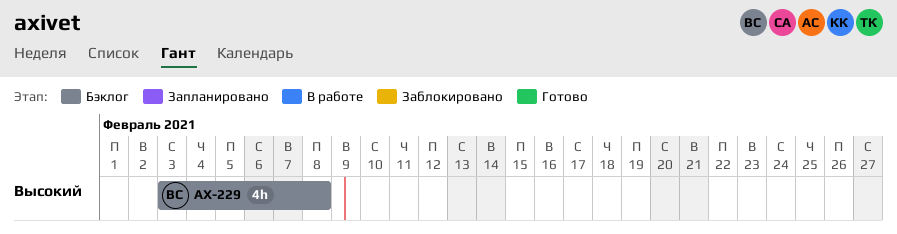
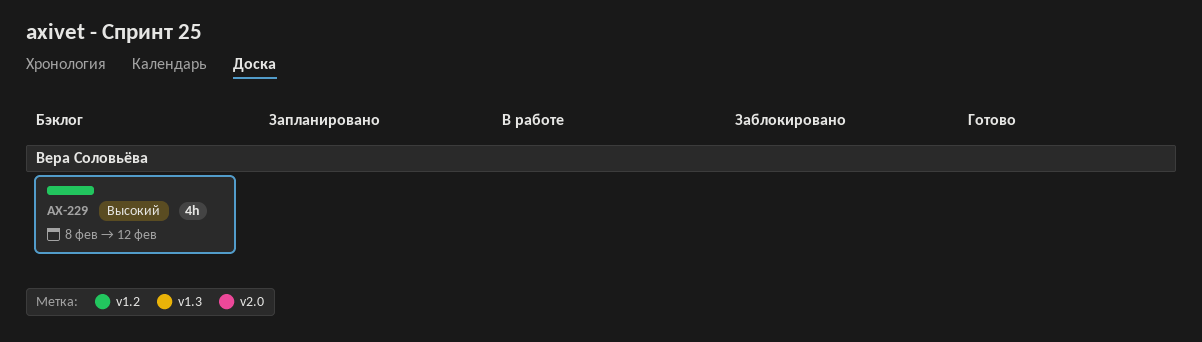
AX-229, start: Feb 3 -> Feb 8
AX-229, due: Feb 8 -> Feb 12

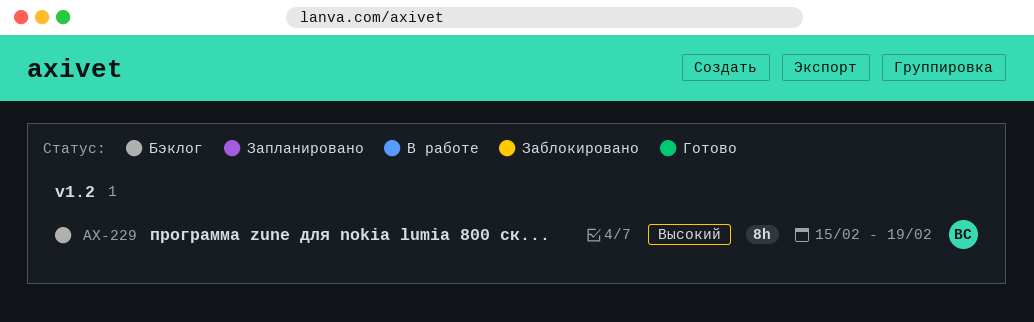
AX-229, estimate: 4h -> 8h
AX-229, start: Feb 8 -> Feb 15
AX-229, due: Feb 12 -> Feb 19

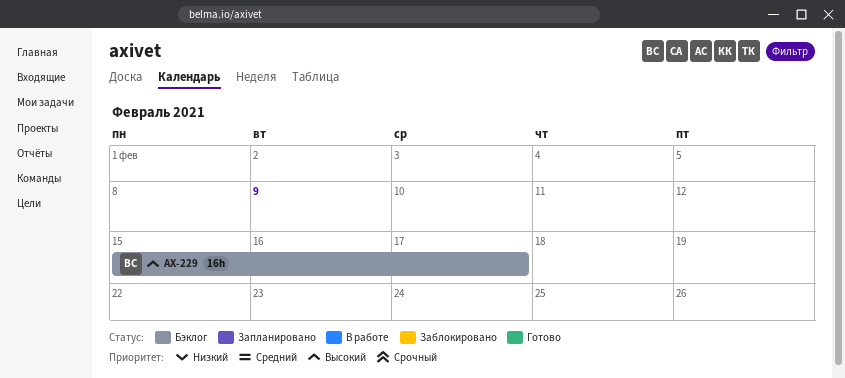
AX-229, estimate: 8h -> 16h
AX-229, due: Feb 19 -> Feb 17

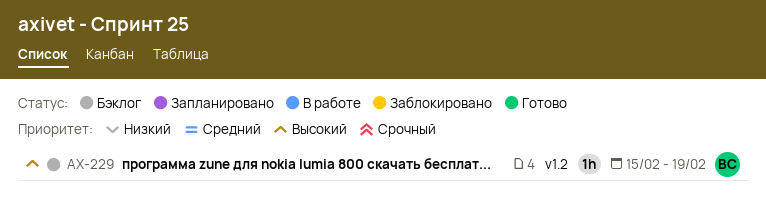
AX-229, estimate: 16h -> 1h
AX-229, due: Feb 17 -> Feb 19

